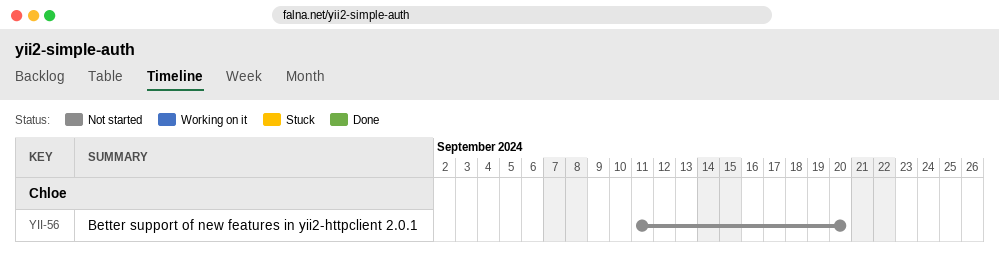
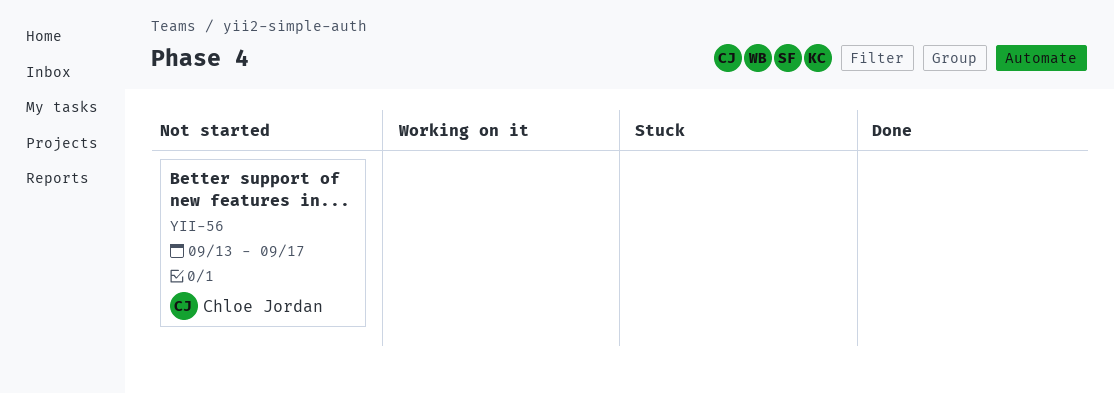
YII-56, start: Sep 11 -> Sep 13
YII-56, due: Sep 20 -> Sep 17

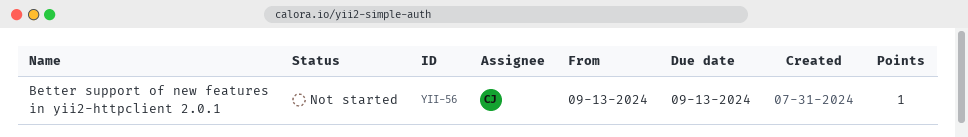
YII-56, due: Sep 17 -> Sep 13

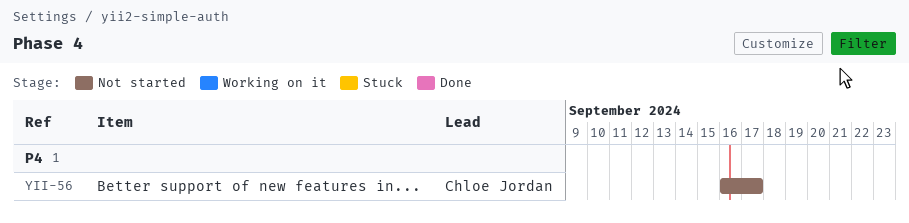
YII-56, start: Sep 13 -> Sep 16
YII-56, due: Sep 13 -> Sep 17

